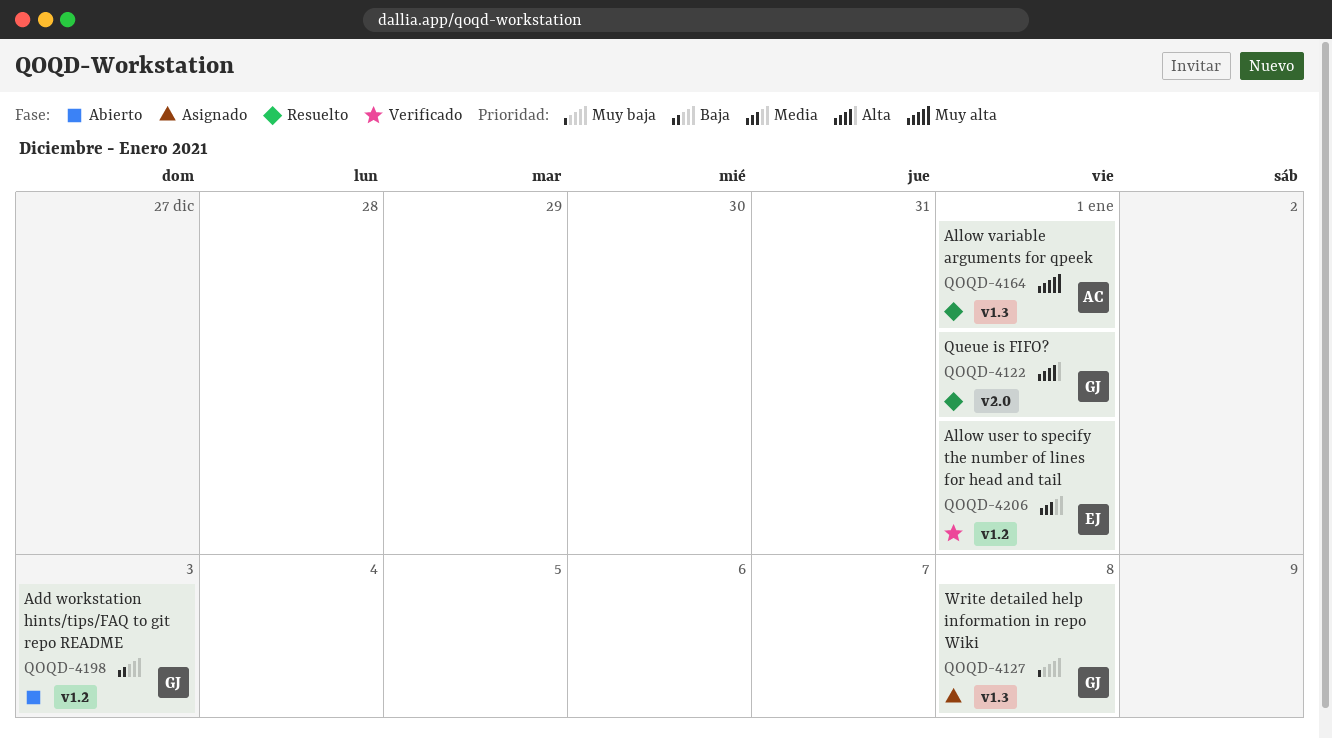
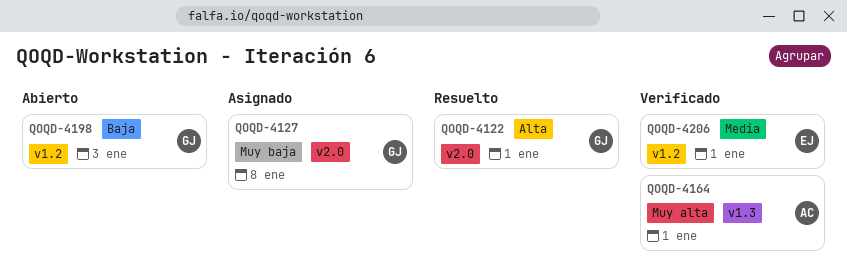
QOQD-4127, label: v1.3 -> v2.0
QOQD-4164, status: Resuelto -> Verificado

